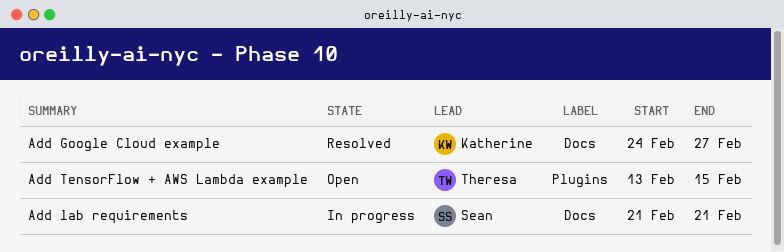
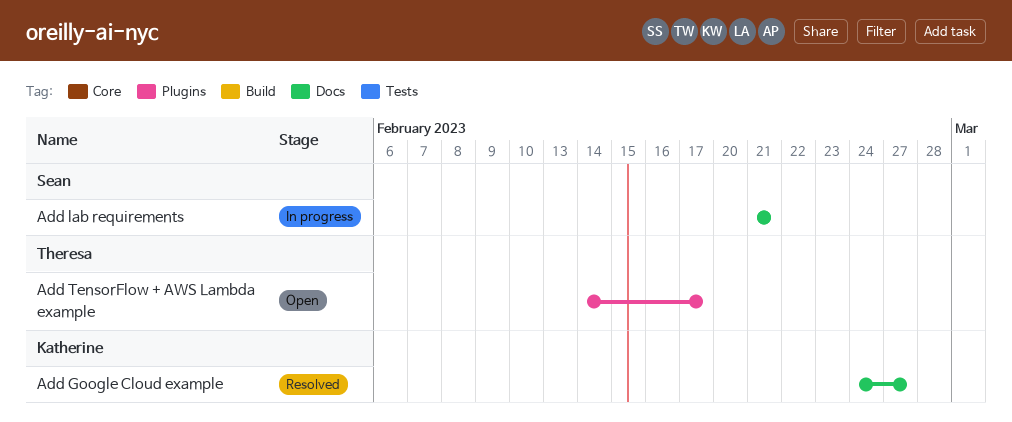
Add TensorFlow + AWS Lambda example, start: Feb 13 -> Feb 14
Add TensorFlow + AWS Lambda example, due: Feb 15 -> Feb 17

